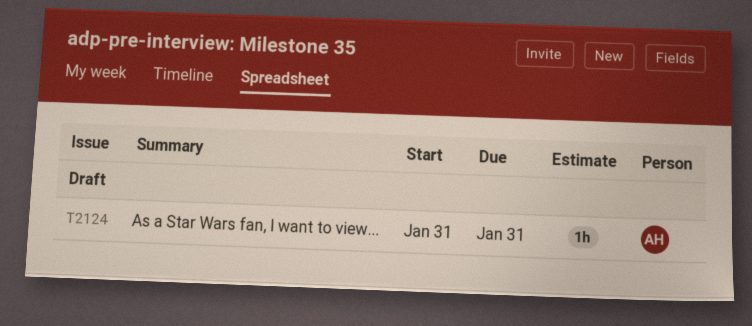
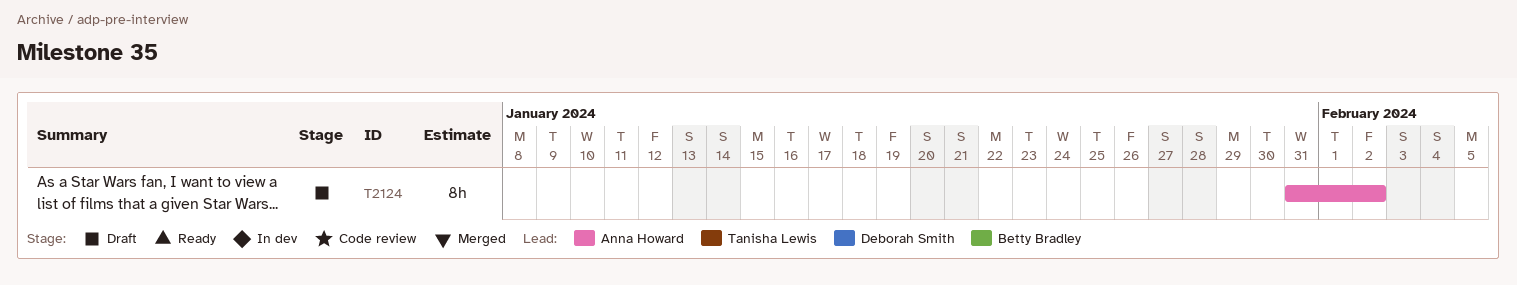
T2124, estimate: 1h -> 8h
T2124, due: Jan 31 -> Feb 2

